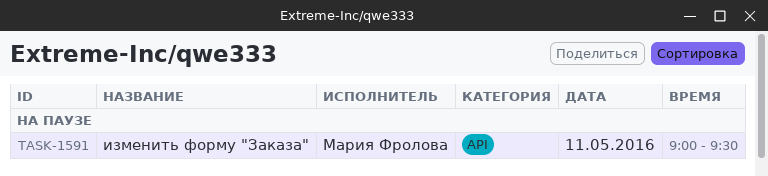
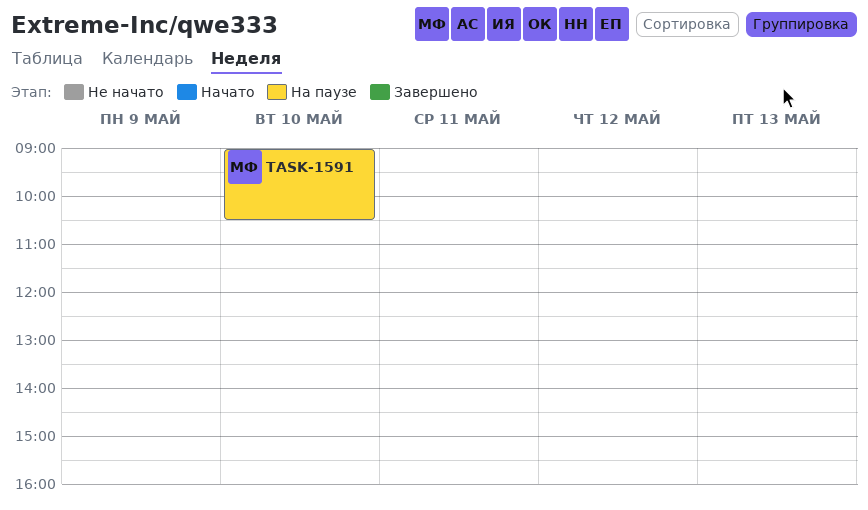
TASK-1591, day: May 11 -> May 10
TASK-1591, ends: 09:30 -> 10:30

